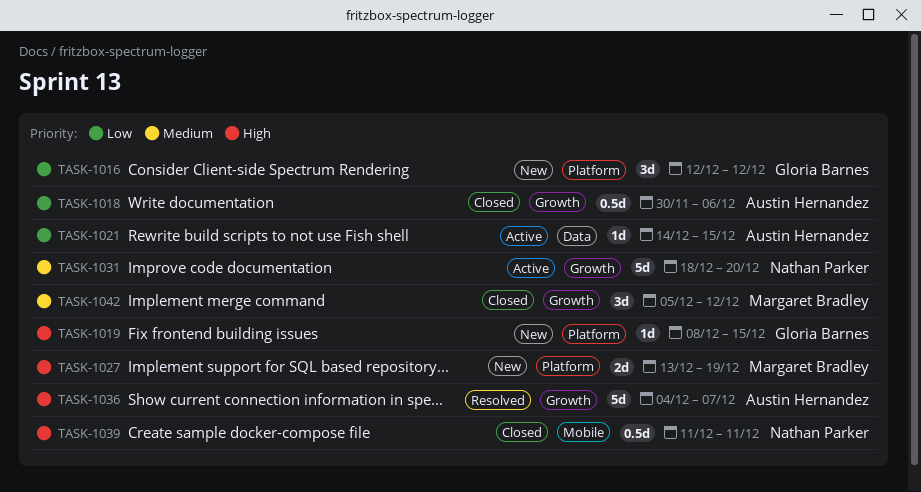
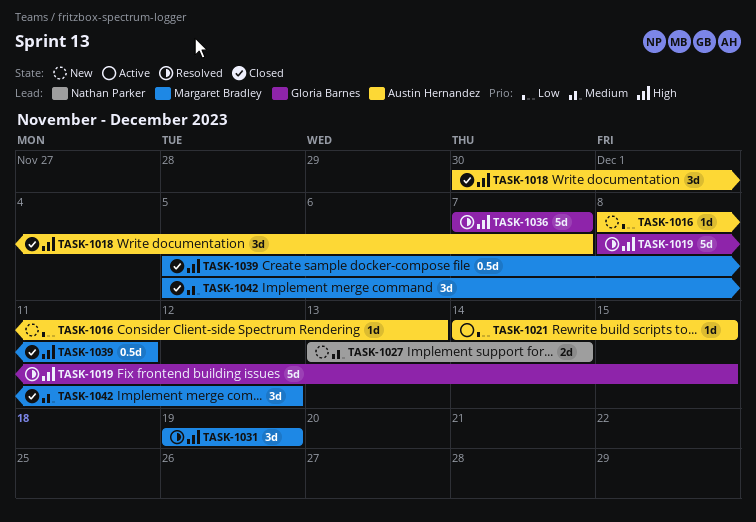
TASK-1016, owner: Gloria Barnes -> Austin Hernandez
TASK-1016, estimate: 3d -> 1d
TASK-1016, start: Dec 12 -> Dec 8
TASK-1016, due: Dec 12 -> Dec 13
TASK-1018, priority: Low -> High
TASK-1018, estimate: 0.5d -> 3d
TASK-1018, due: Dec 6 -> Dec 7
TASK-1019, status: New -> Resolved
TASK-1019, estimate: 1d -> 5d
TASK-1027, owner: Margaret Bradley -> Nathan Parker
TASK-1027, priority: High -> Medium
TASK-1027, due: Dec 19 -> Dec 14
TASK-1031, status: Active -> Resolved
TASK-1031, owner: Nathan Parker -> Margaret Bradley
TASK-1031, priority: Medium -> High
TASK-1031, estimate: 5d -> 3d
TASK-1031, start: Dec 18 -> Dec 19
TASK-1031, due: Dec 20 -> Dec 19
TASK-1036, owner: Austin Hernandez -> Gloria Barnes
TASK-1036, start: Dec 4 -> Dec 7
TASK-1039, owner: Nathan Parker -> Margaret Bradley
TASK-1039, start: Dec 11 -> Dec 5

